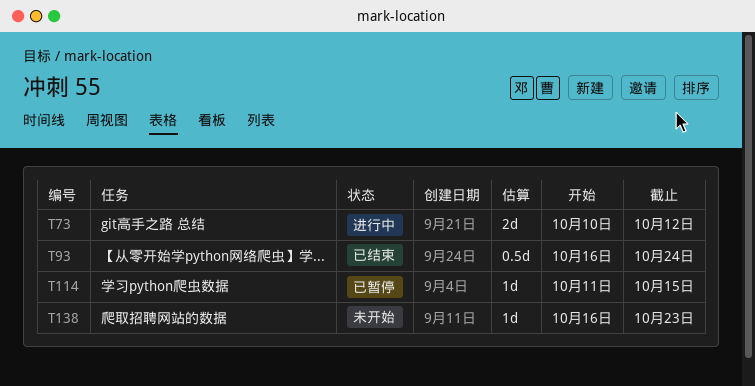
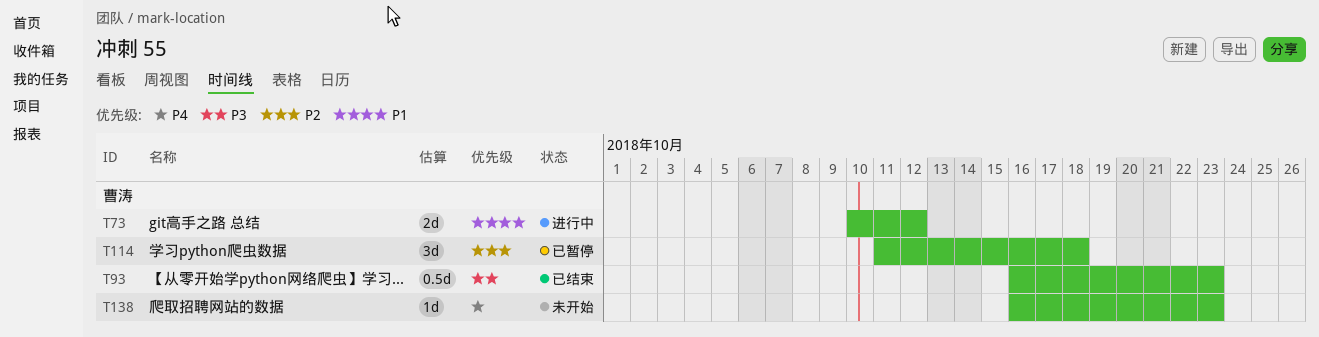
T93, due: Oct 24 -> Oct 23
T114, estimate: 1d -> 3d
T114, due: Oct 15 -> Oct 18

